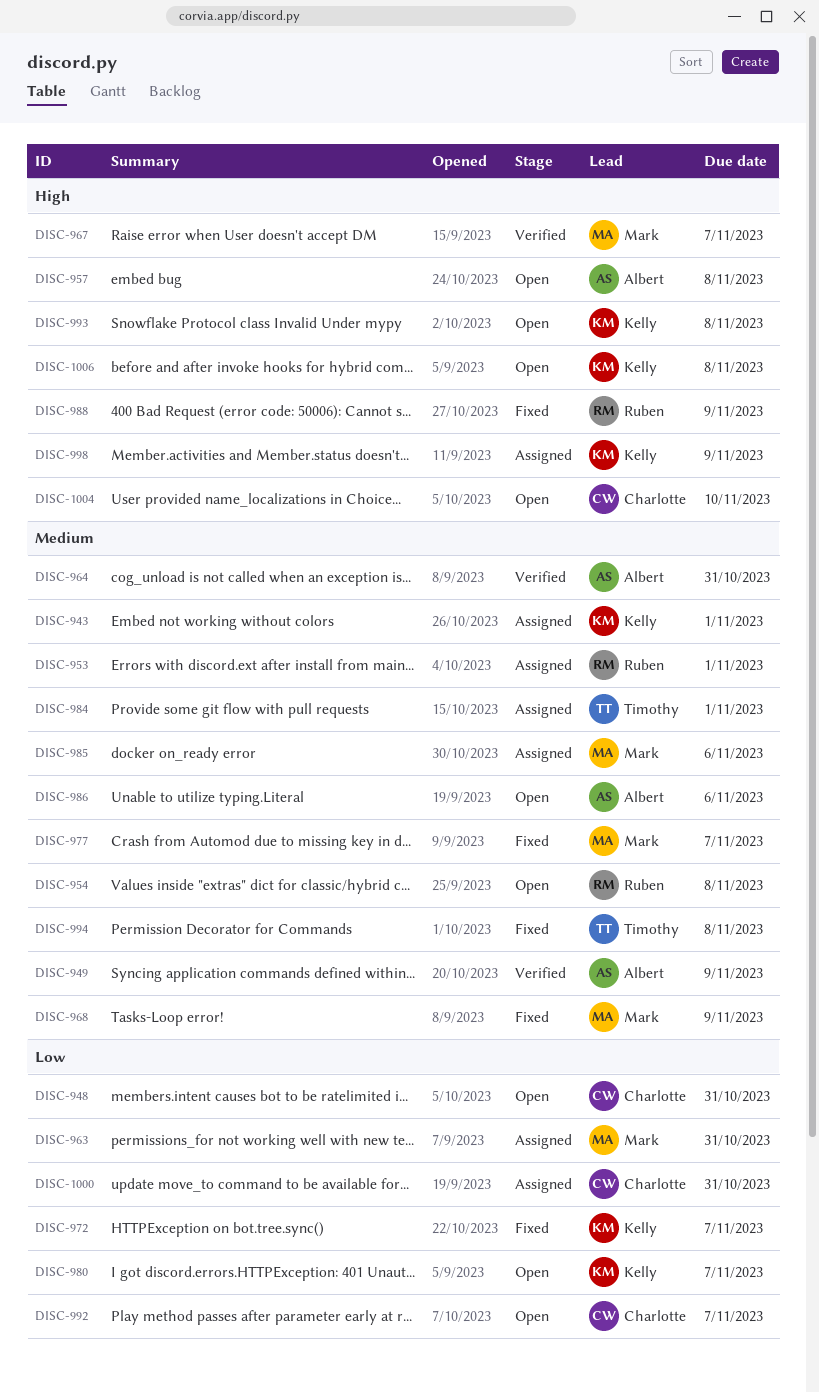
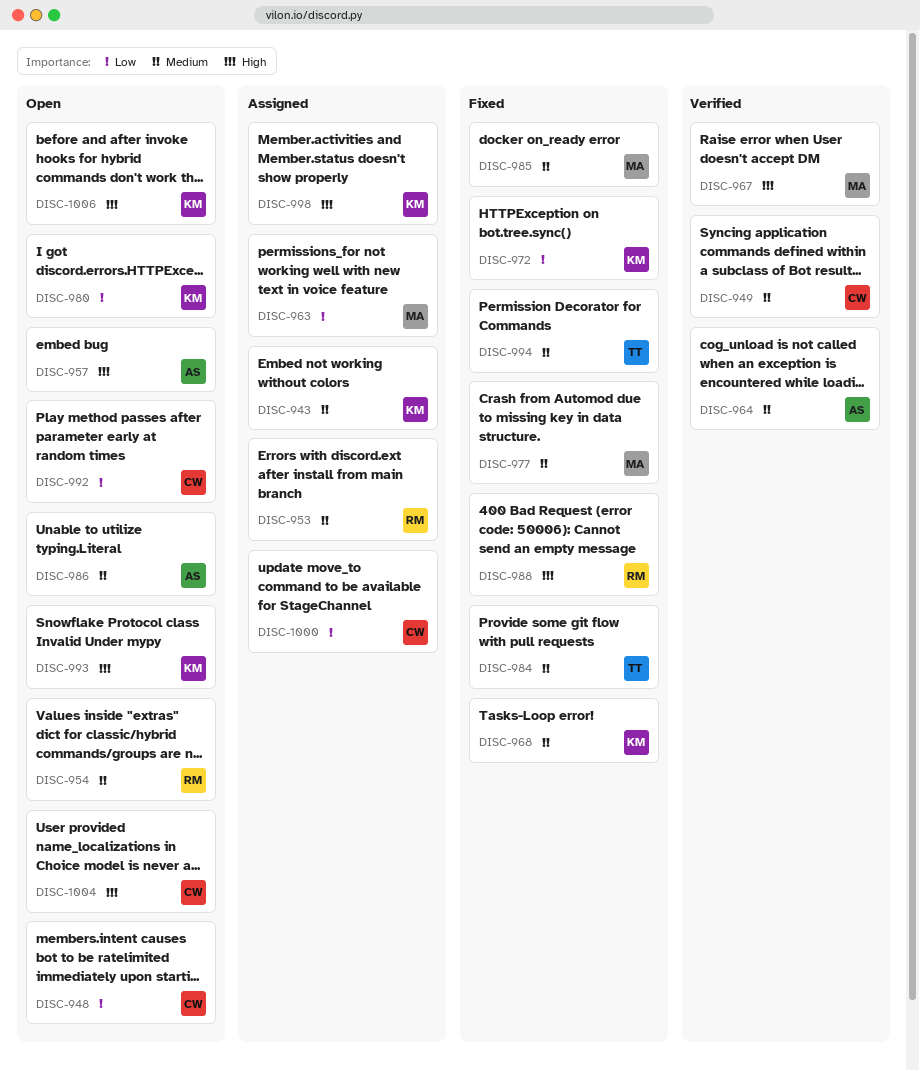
DISC-949, owner: Albert -> Charlotte
DISC-968, owner: Mark -> Kelly
DISC-984, status: Assigned -> Fixed
DISC-985, status: Assigned -> Fixed

